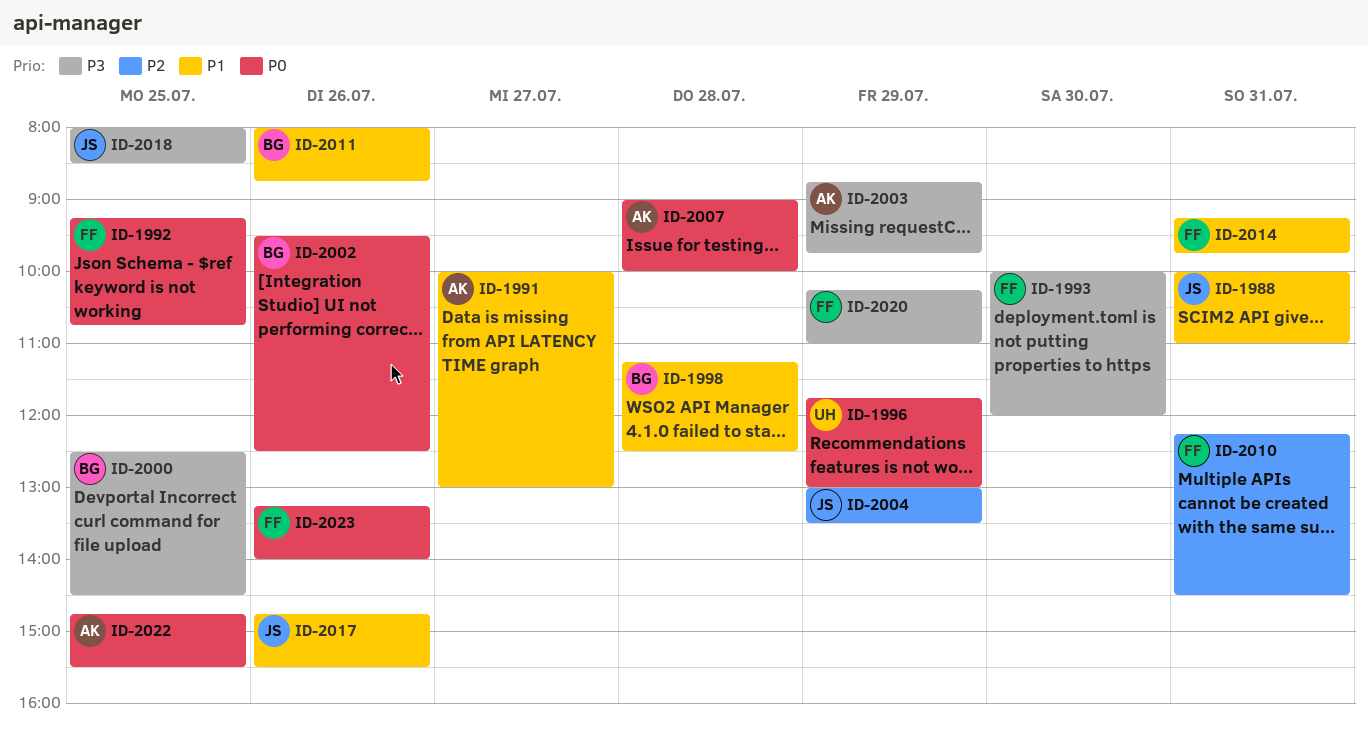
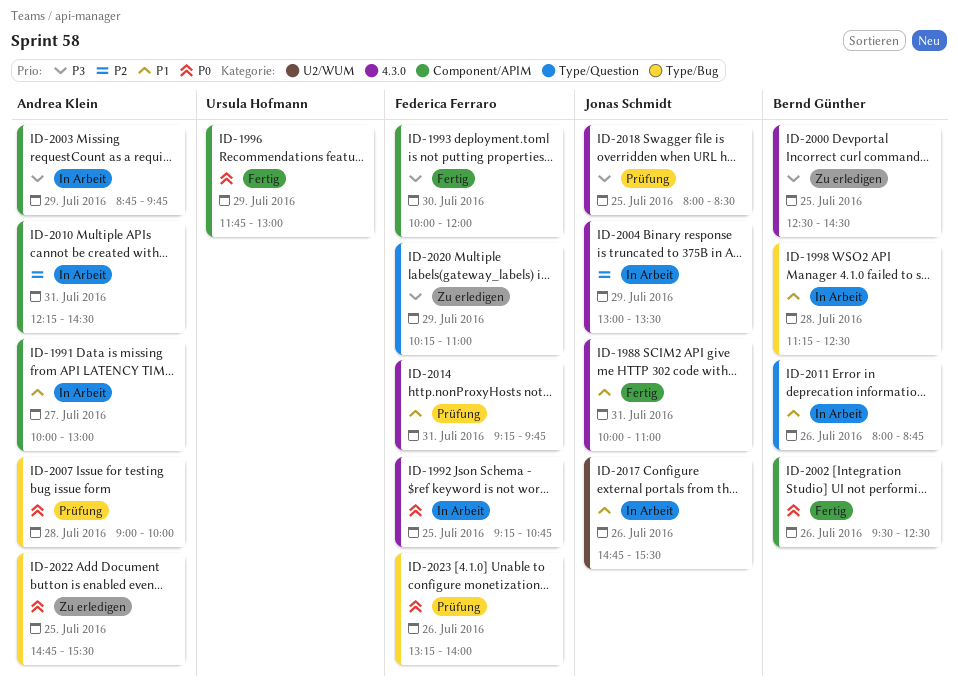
ID-2010, owner: Federica Ferraro -> Andrea Klein

